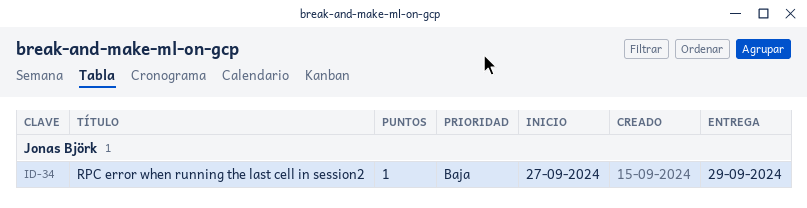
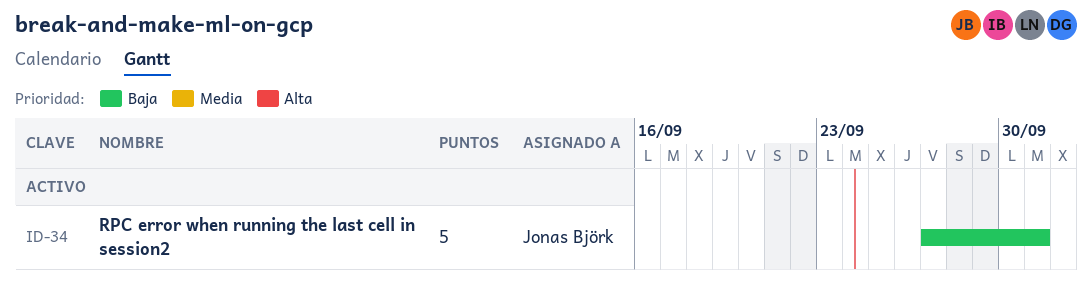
ID-34, estimate: 1 -> 5
ID-34, due: Sep 29 -> Oct 1

